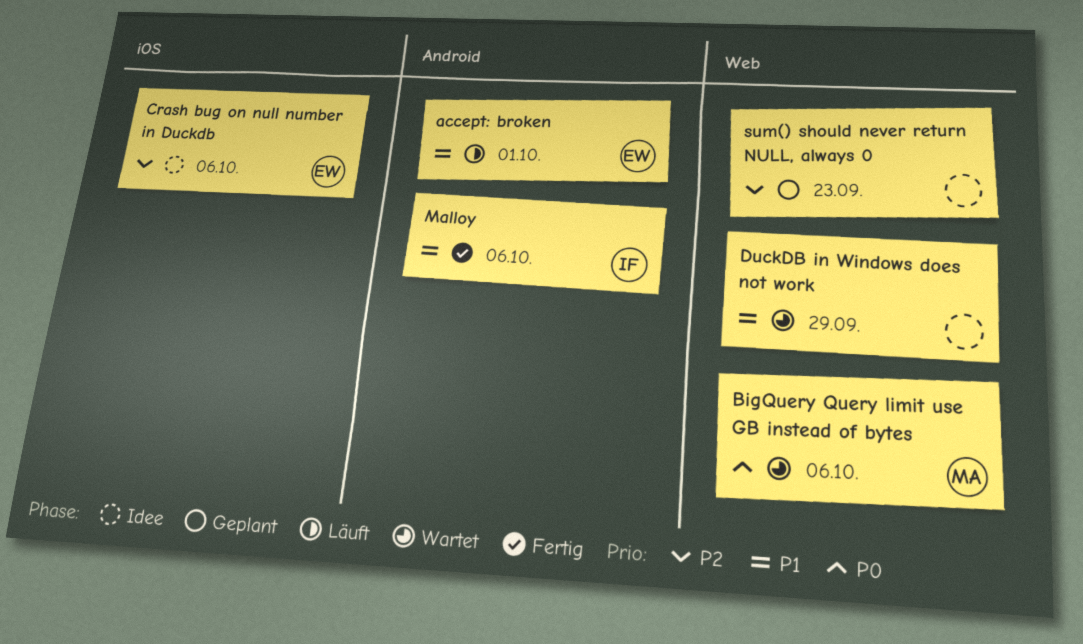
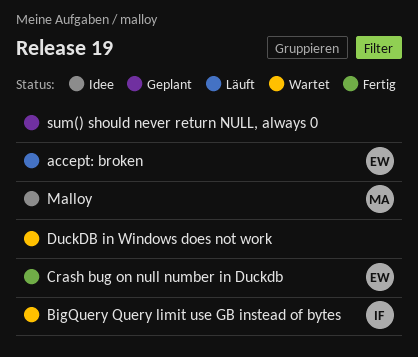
BigQuery Query limit use GB instead of bytes, owner: MA -> IF
Crash bug on null number in Duckdb, status: Idee -> Fertig
Malloy, status: Fertig -> Idee
Malloy, owner: IF -> MA

